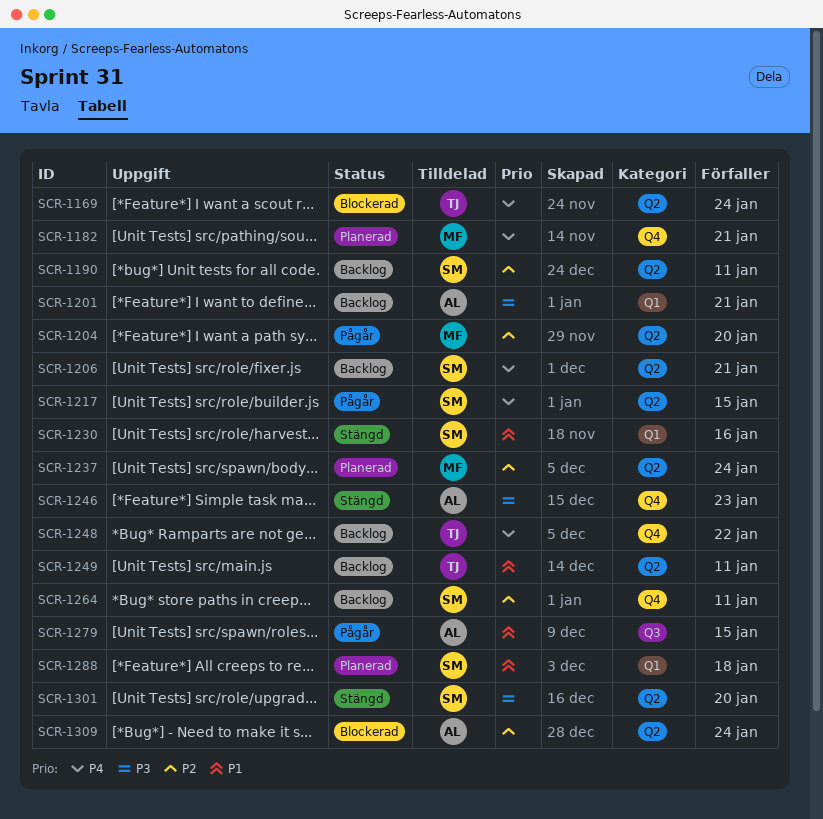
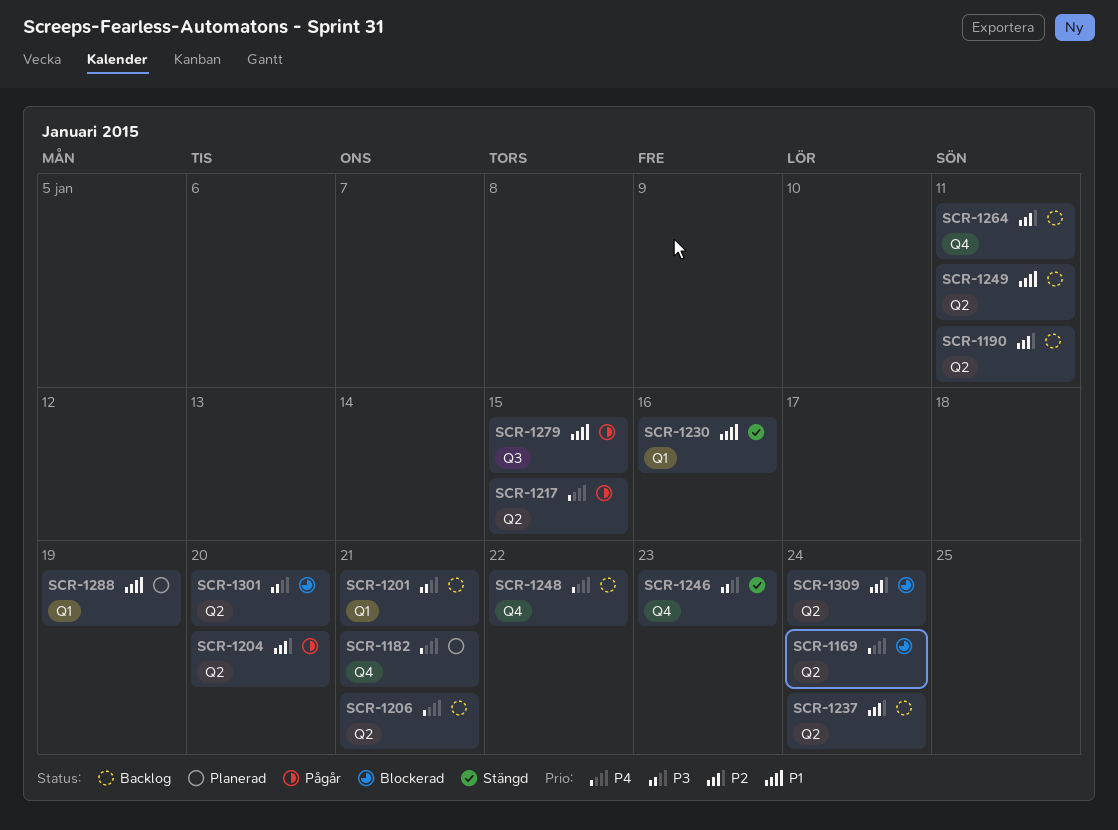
SCR-1237, status: Planerad -> Backlog
SCR-1288, due: Jan 18 -> Jan 19
SCR-1301, status: Stängd -> Blockerad

